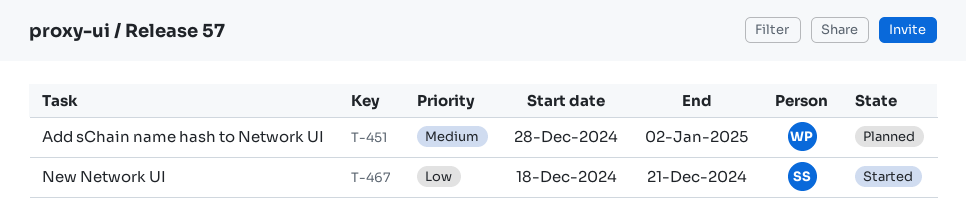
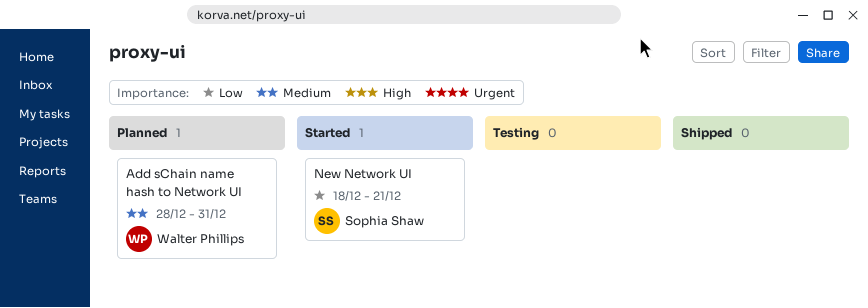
Add sChain name hash to Network UI, due: Jan 2 -> Dec 31

